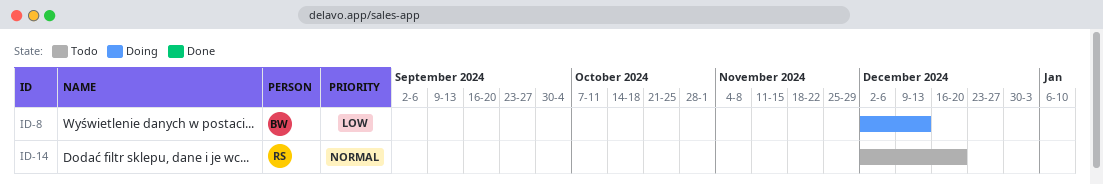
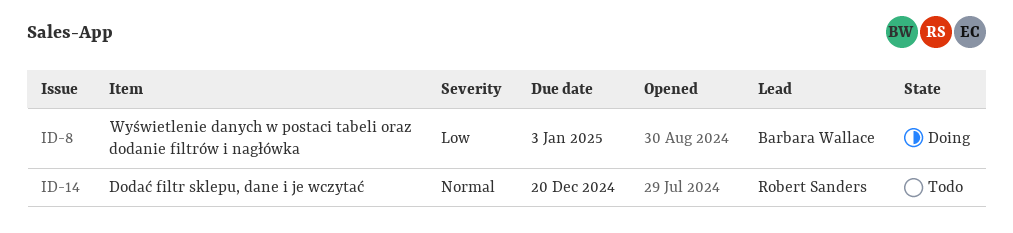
ID-8, due: Dec 13 -> Jan 3

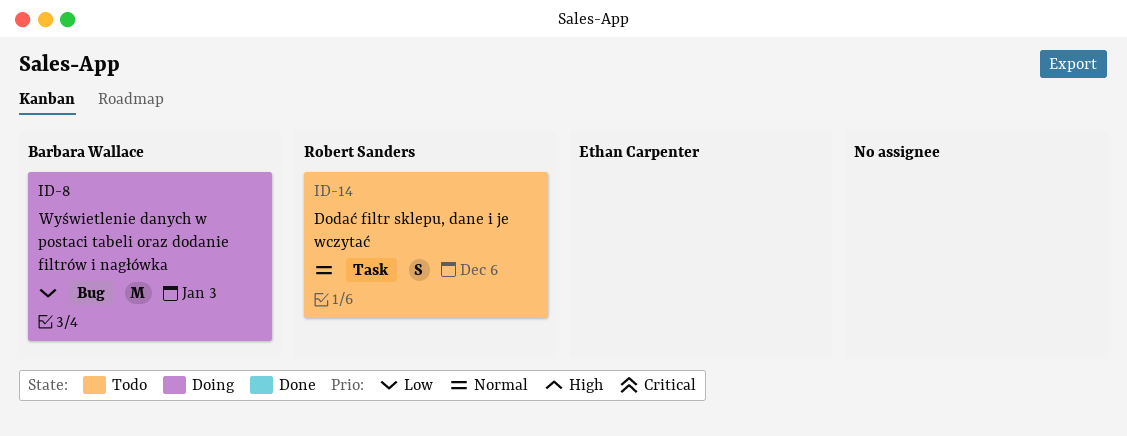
ID-14, due: Dec 20 -> Dec 6

